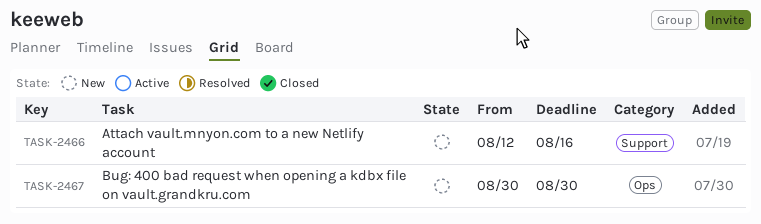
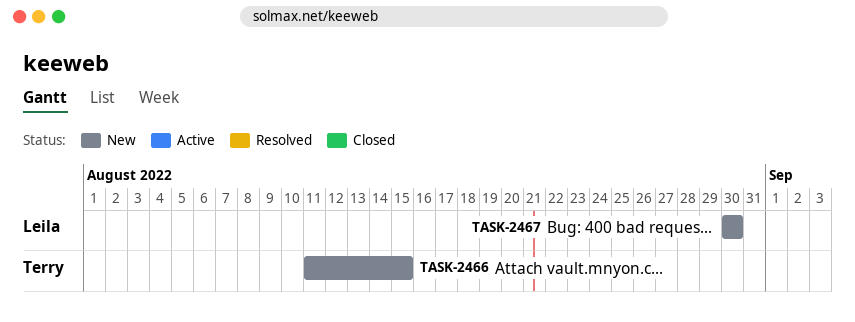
TASK-2466, start: Aug 12 -> Aug 11
TASK-2466, due: Aug 16 -> Aug 15

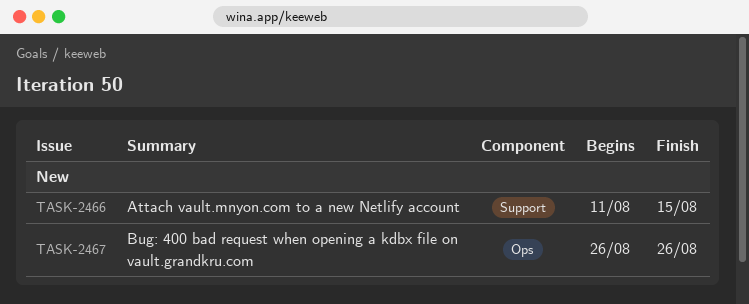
TASK-2467, start: Aug 30 -> Aug 26
TASK-2467, due: Aug 30 -> Aug 26

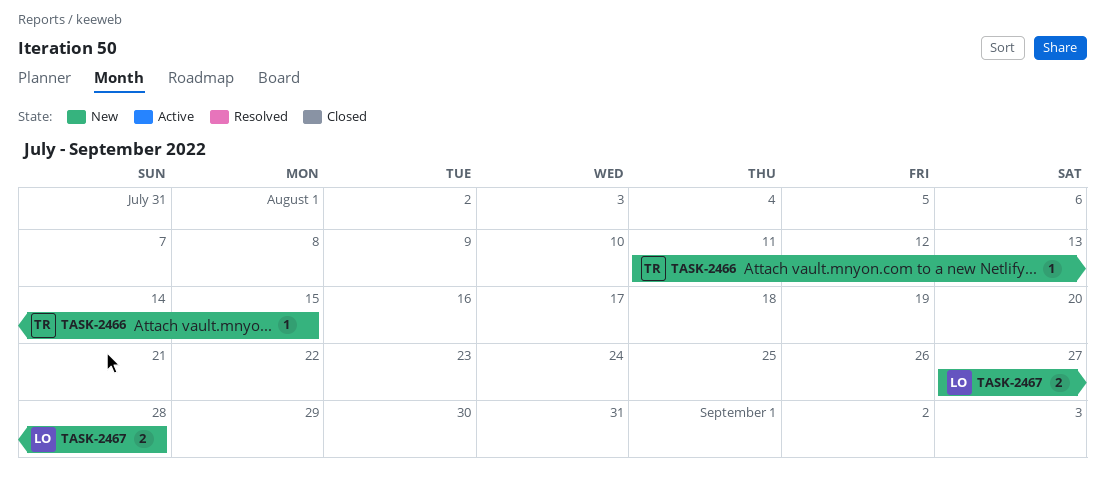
TASK-2467, start: Aug 26 -> Aug 27
TASK-2467, due: Aug 26 -> Aug 28

